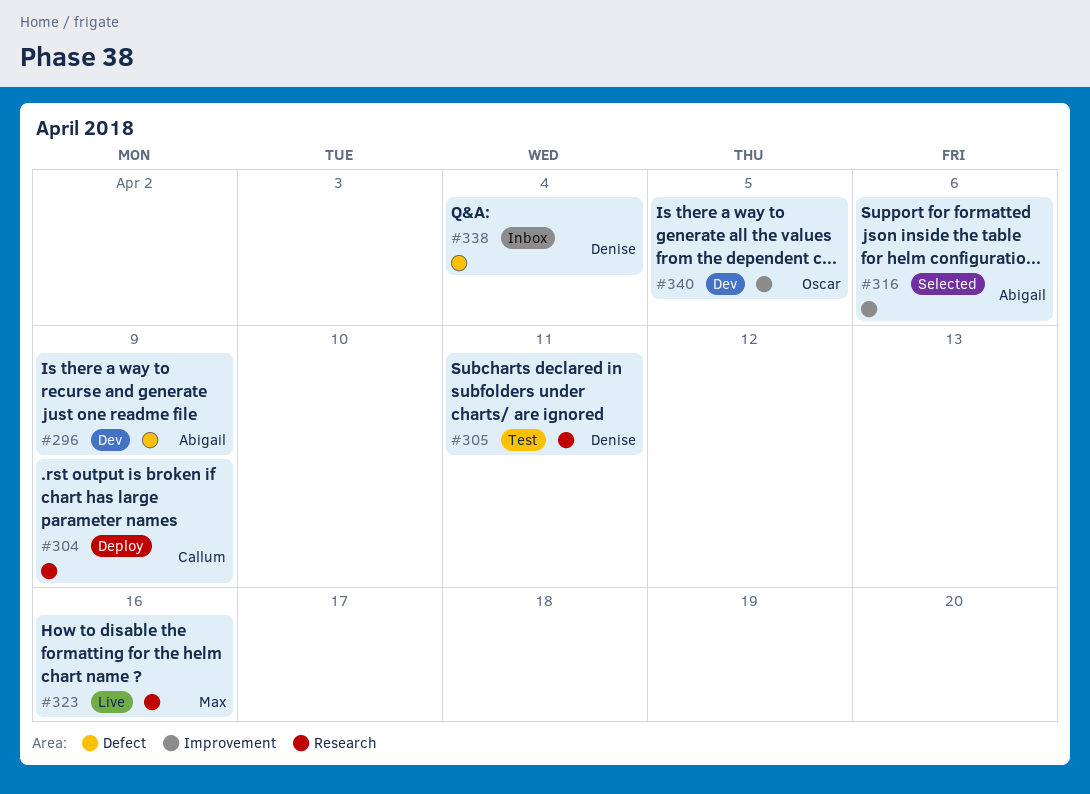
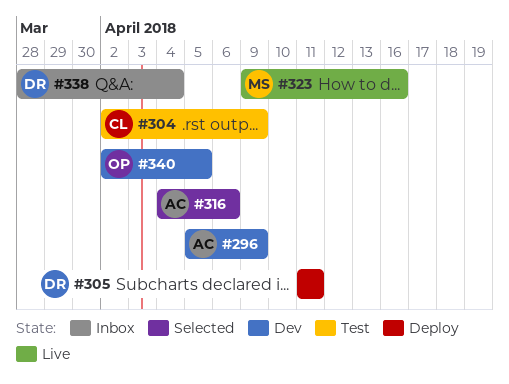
#304, status: Deploy -> Test
#305, status: Test -> Deploy

